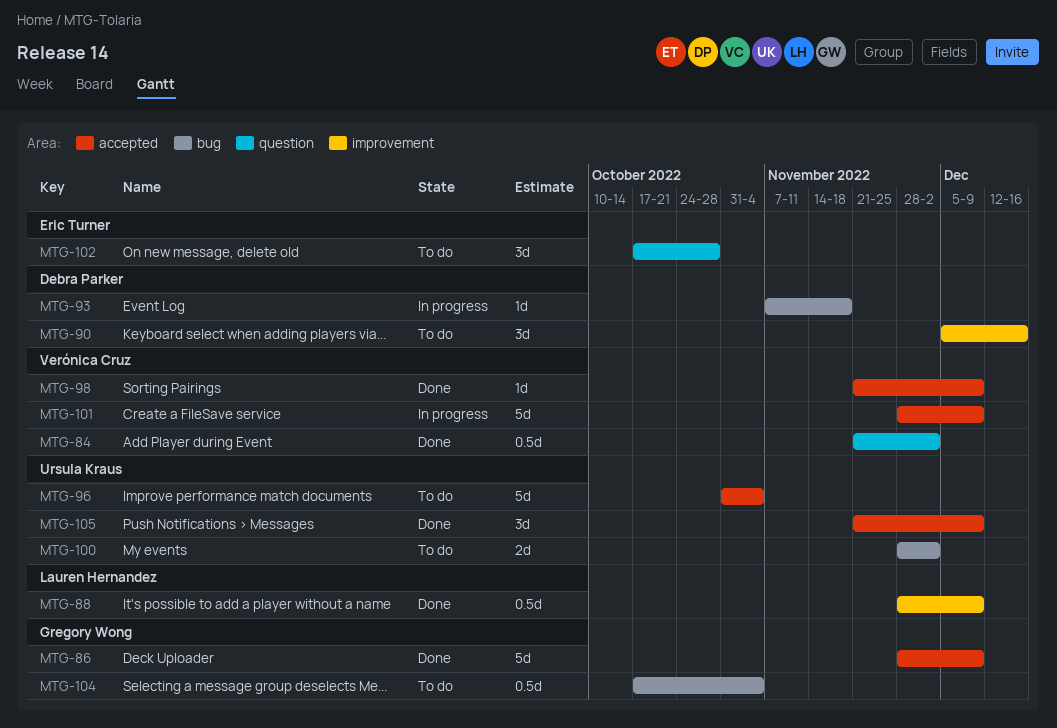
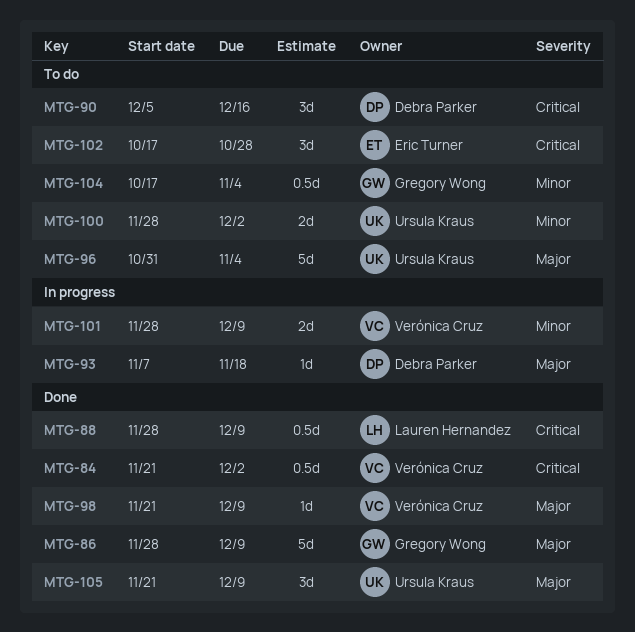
MTG-101, estimate: 5d -> 2d

